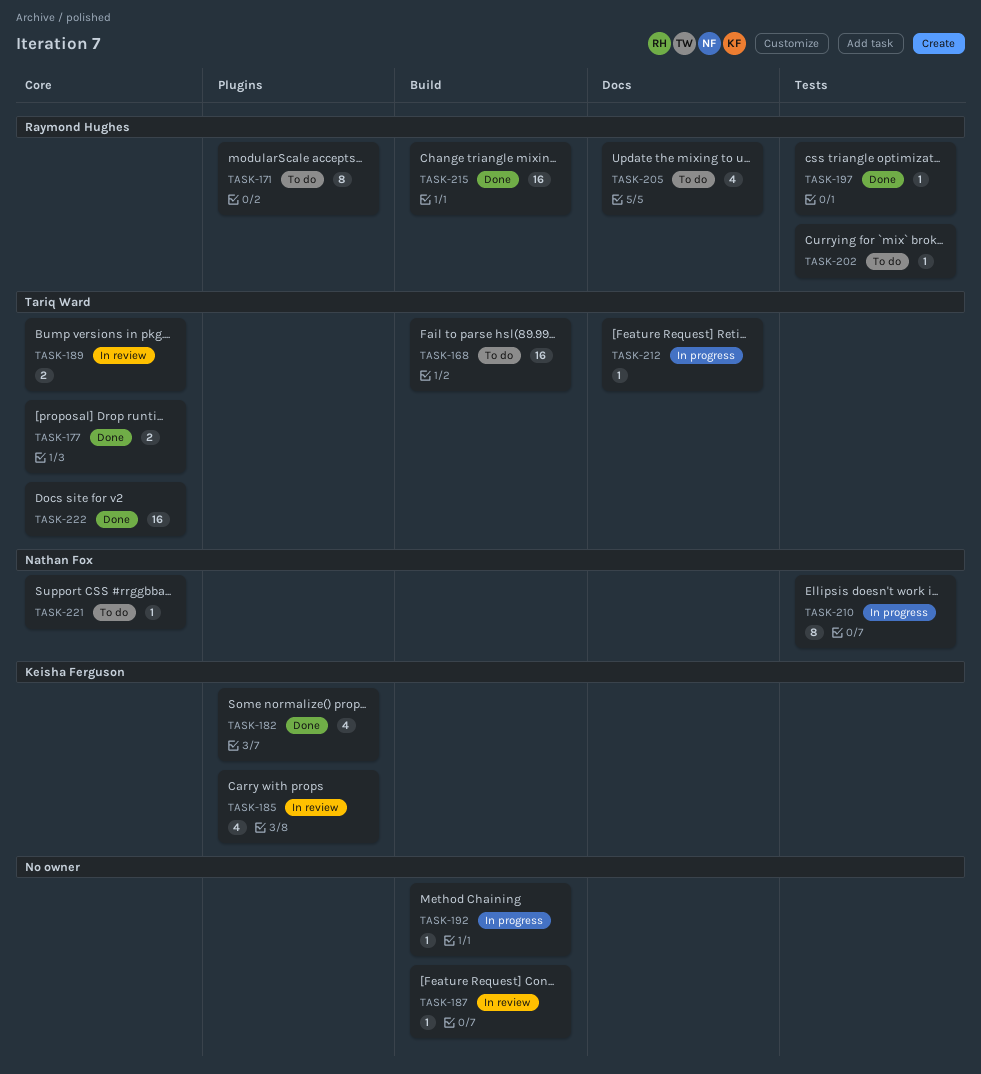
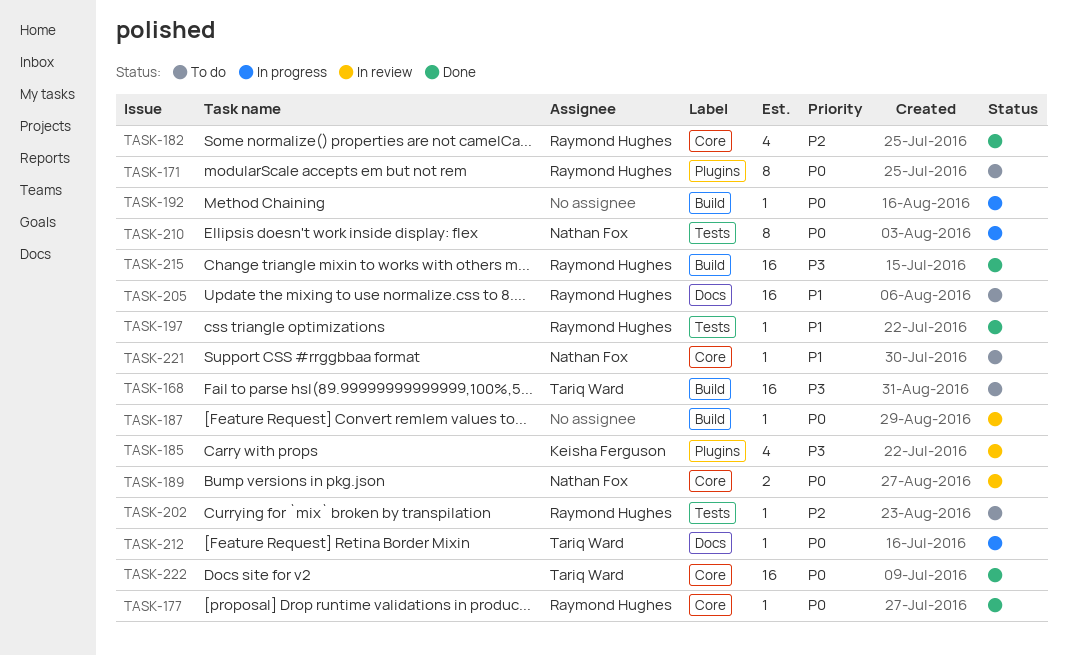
TASK-177, owner: Tariq Ward -> Raymond Hughes
TASK-177, estimate: 2 -> 1
TASK-182, owner: Keisha Ferguson -> Raymond Hughes
TASK-182, label: Plugins -> Core
TASK-189, owner: Tariq Ward -> Nathan Fox
TASK-205, estimate: 4 -> 16

